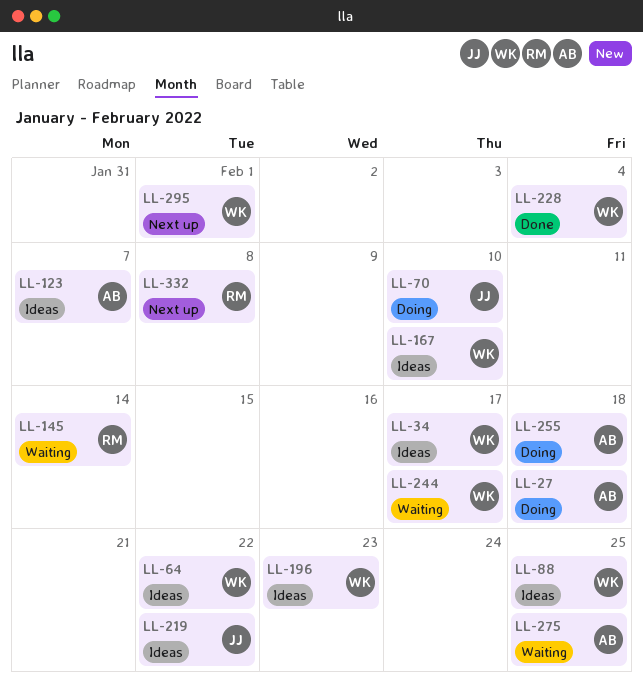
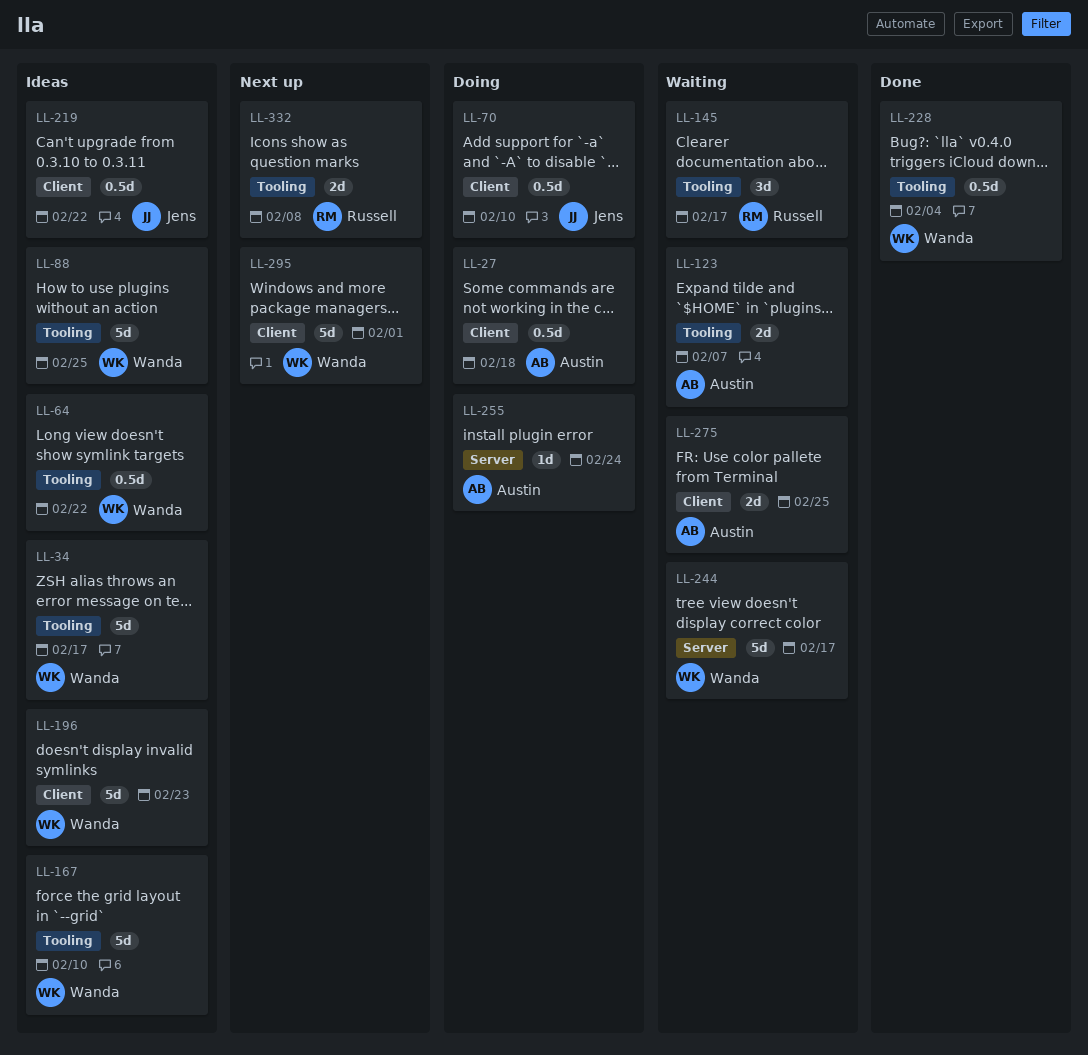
LL-123, status: Ideas -> Waiting
LL-145, due: Feb 14 -> Feb 17
LL-255, due: Feb 18 -> Feb 24

